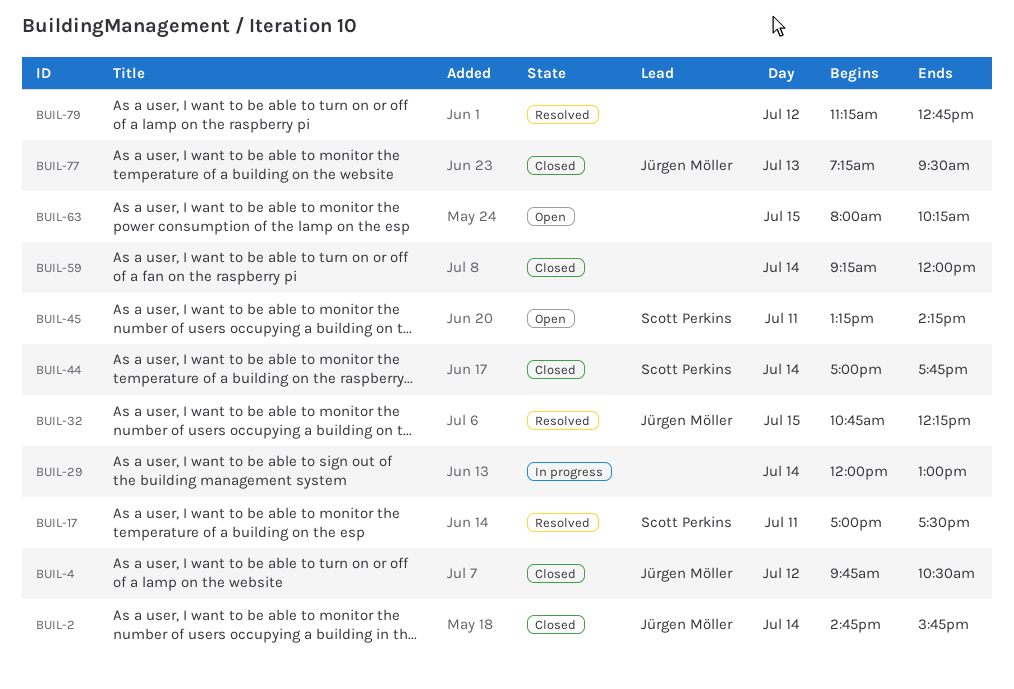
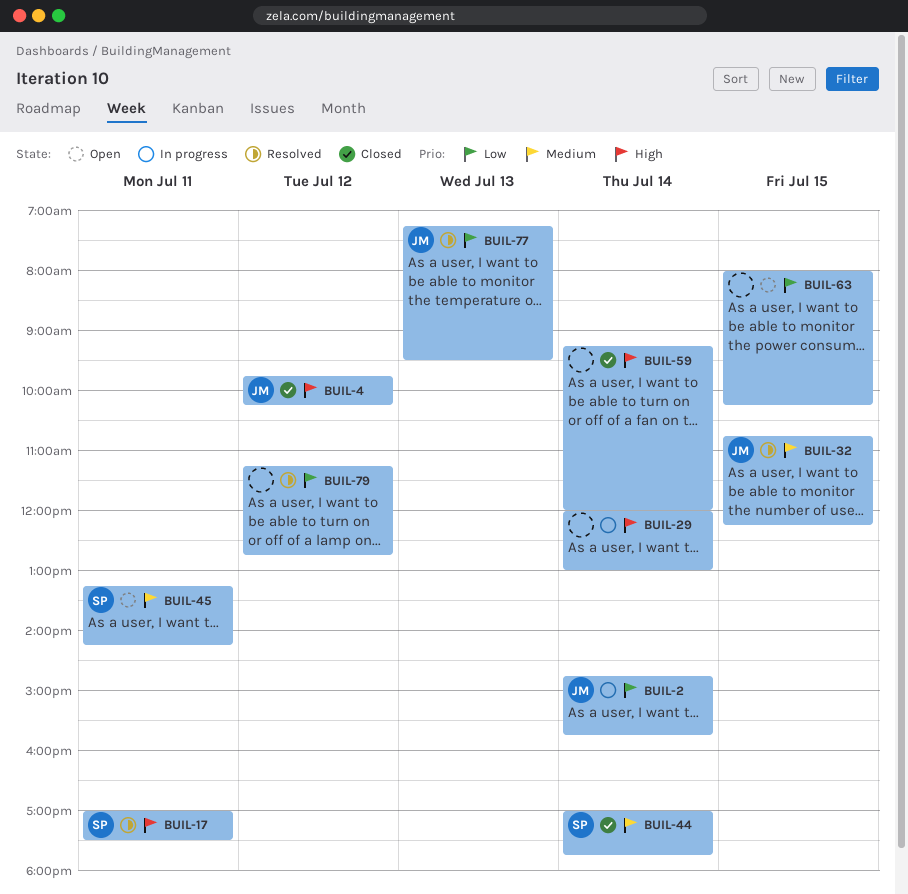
BUIL-2, status: Closed -> In progress
BUIL-4, ends: 10:30 -> 10:15
BUIL-77, status: Closed -> Resolved

